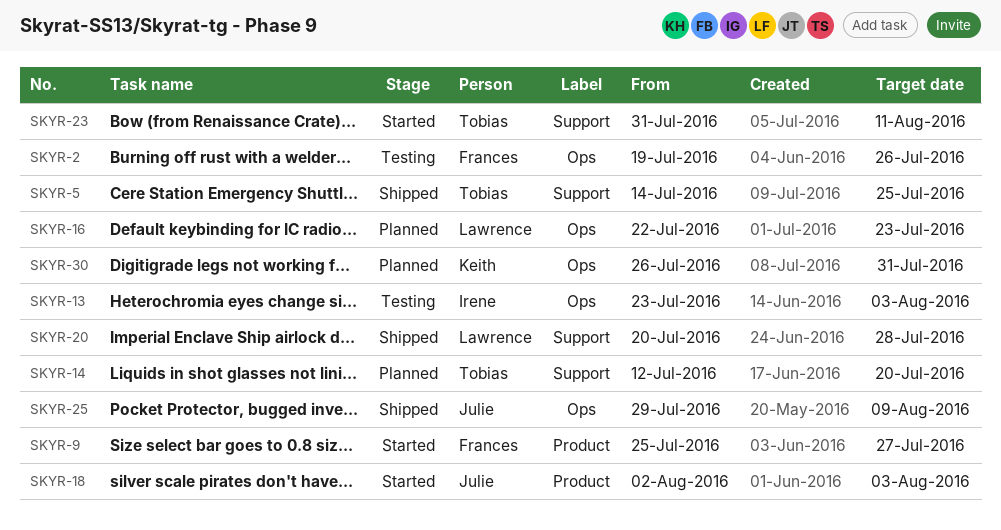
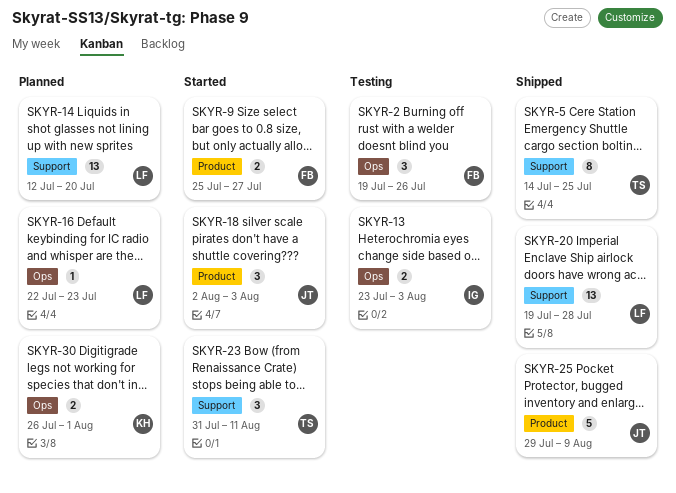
SKYR-14, owner: Tobias -> Lawrence
SKYR-20, start: Jul 20 -> Jul 19
SKYR-25, label: Ops -> Product
SKYR-30, due: Jul 31 -> Aug 1

